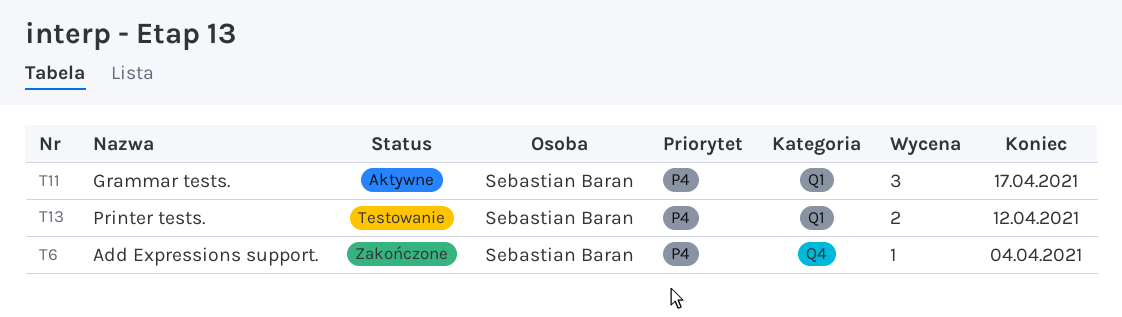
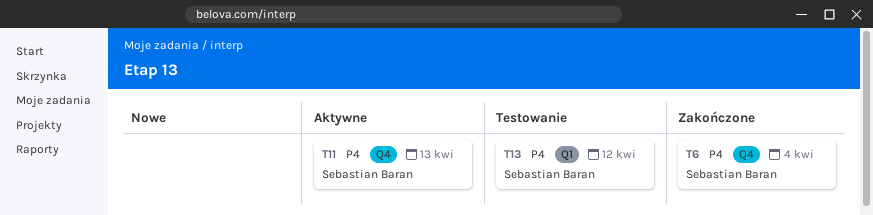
T11, label: Q1 -> Q4
T11, due: Apr 17 -> Apr 13

